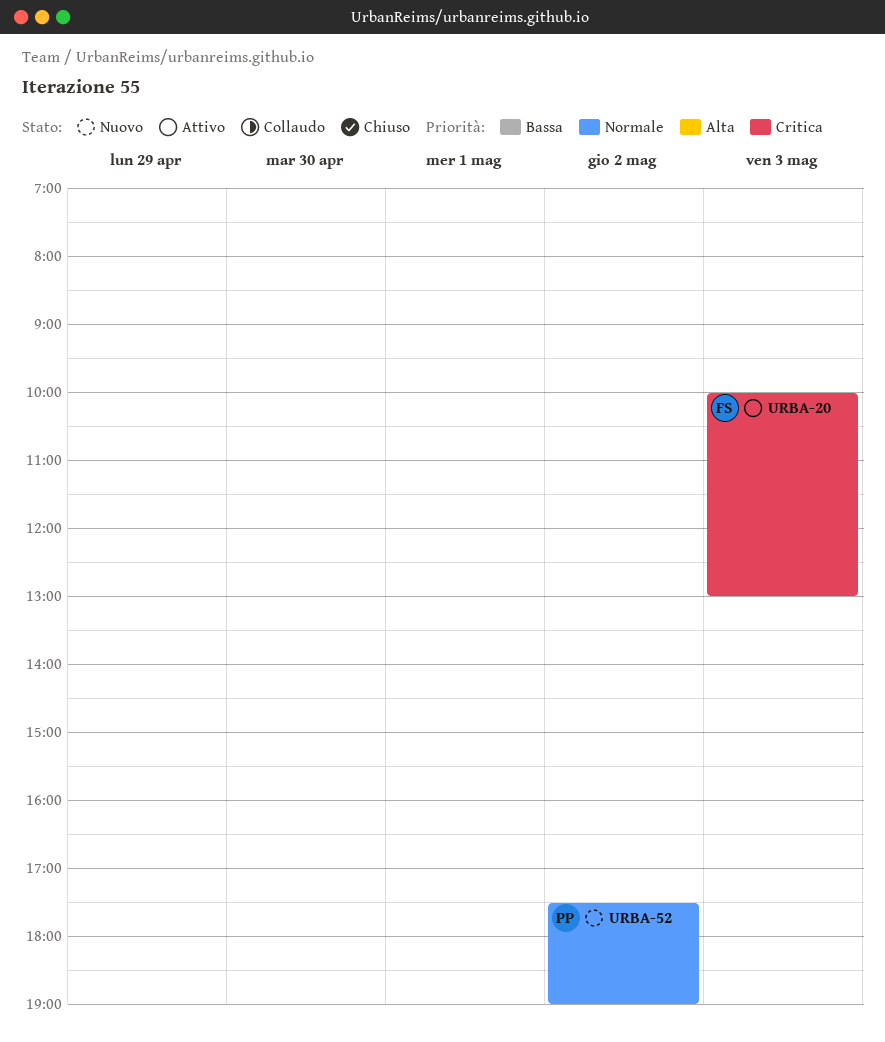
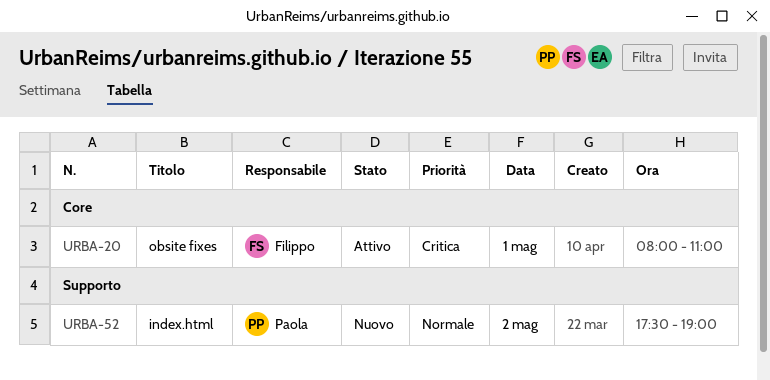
URBA-20, day: May 3 -> May 1
URBA-20, begins: 10:00 -> 08:00
URBA-20, ends: 13:00 -> 11:00

